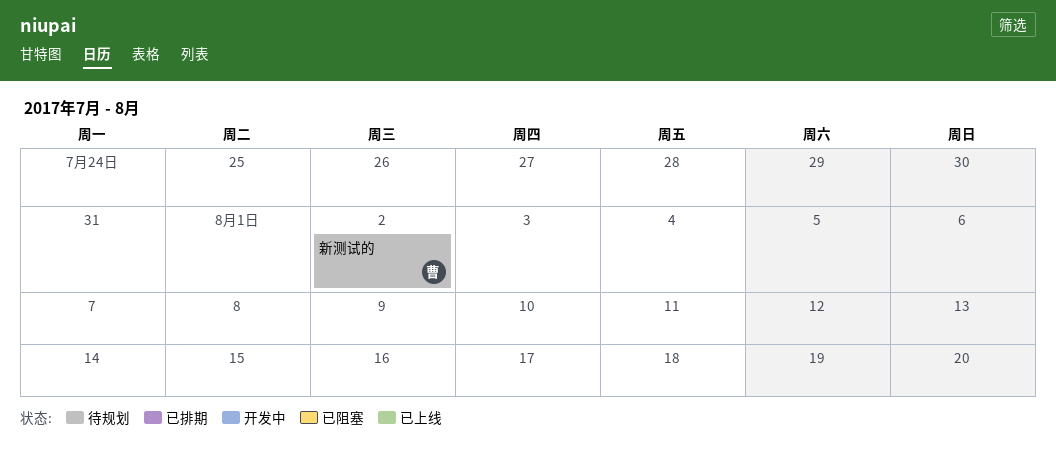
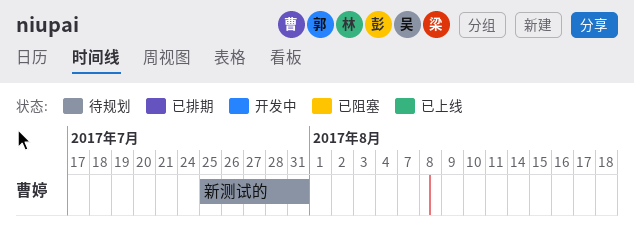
新测试的, due: Aug 2 -> Jul 31

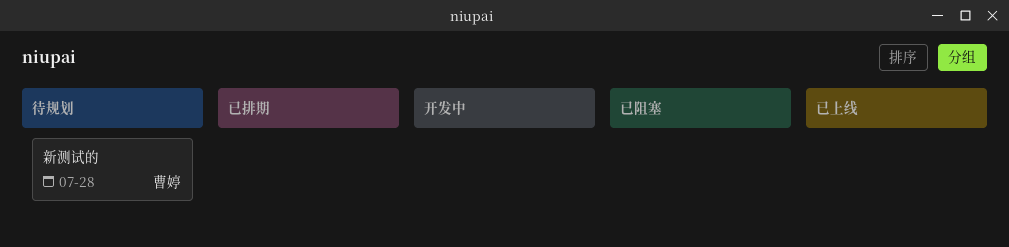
新测试的, due: Jul 31 -> Jul 28

